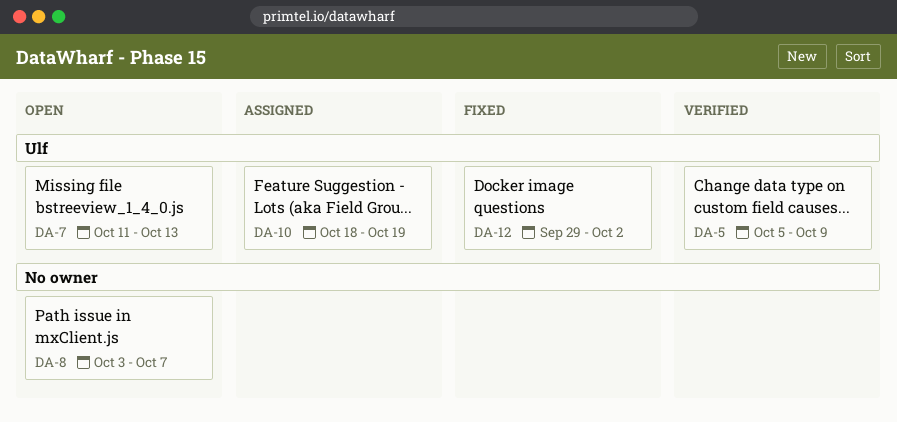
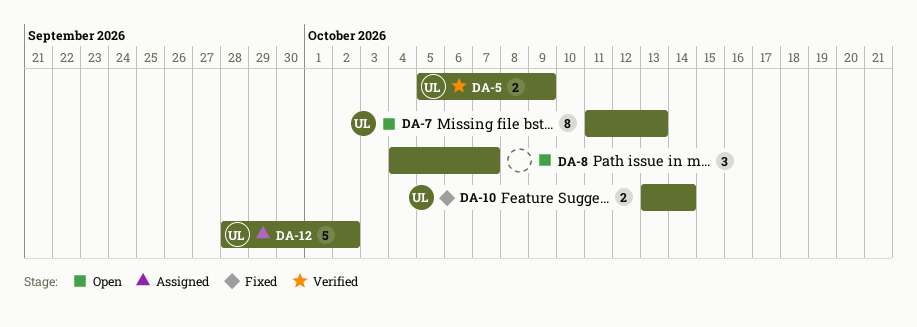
DA-8, start: Oct 3 -> Oct 4
DA-10, status: Assigned -> Fixed
DA-10, start: Oct 18 -> Oct 13
DA-10, due: Oct 19 -> Oct 14
DA-12, status: Fixed -> Assigned
DA-12, start: Sep 29 -> Sep 28

